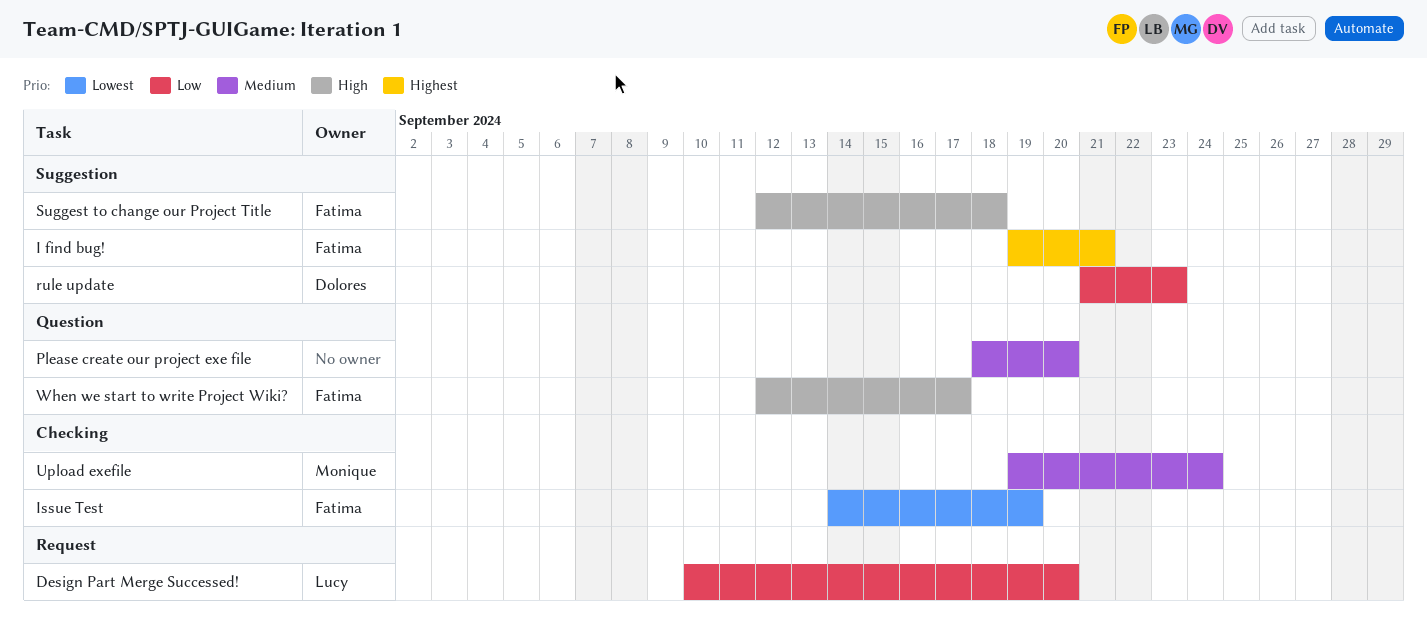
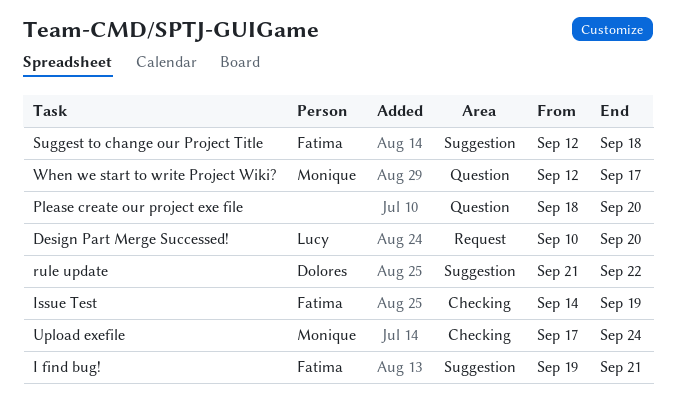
rule update, due: Sep 23 -> Sep 22
Upload exefile, start: Sep 19 -> Sep 17
When we start to write Project Wiki?, owner: Fatima -> Monique

